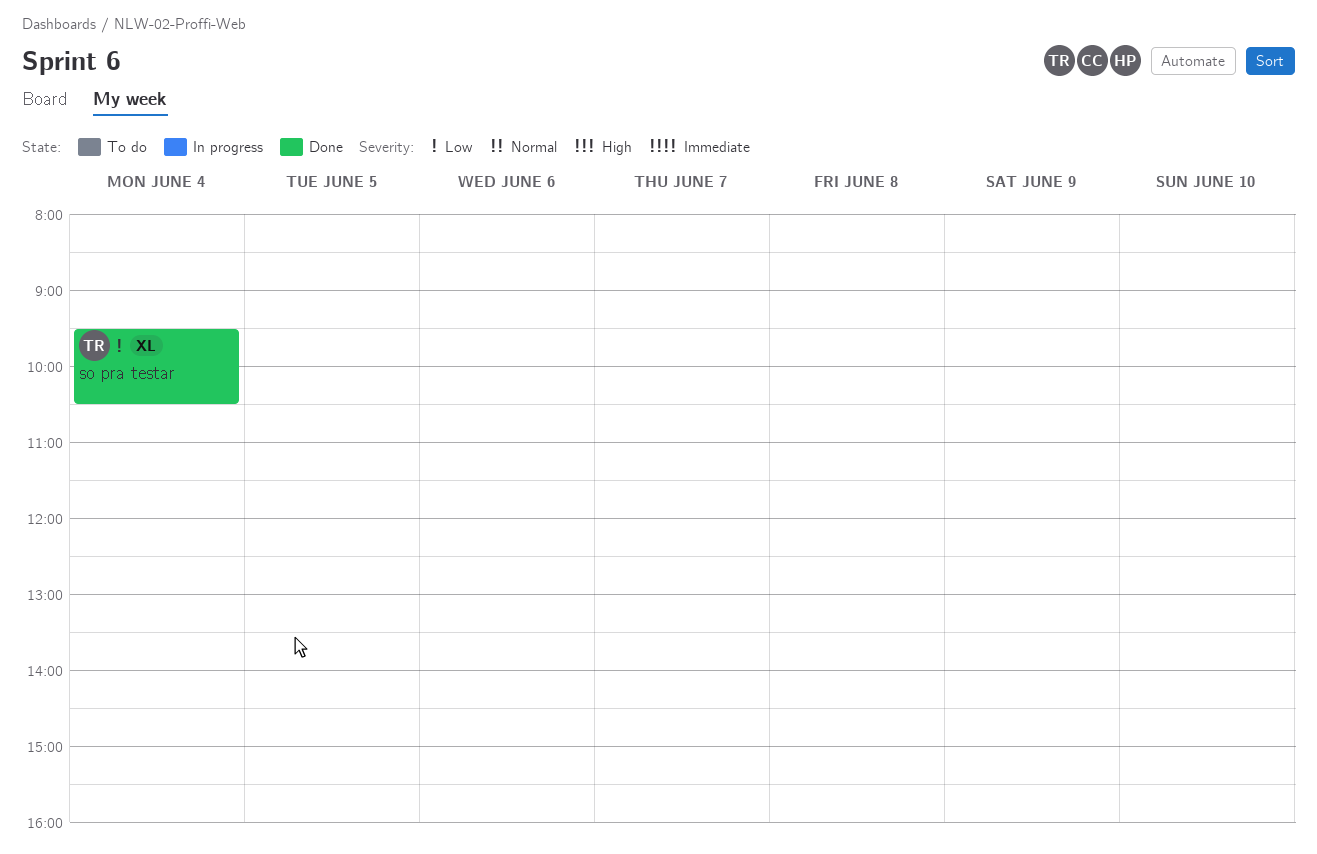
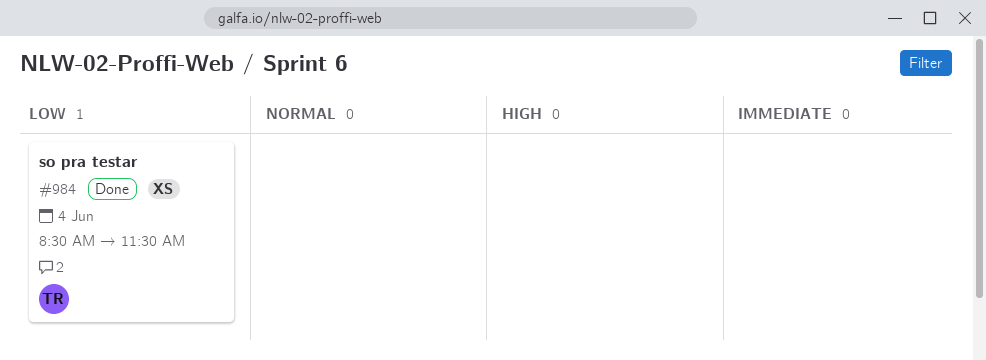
so pra testar, estimate: XL -> XS
so pra testar, begins: 09:30 -> 08:30
so pra testar, ends: 10:30 -> 11:30

